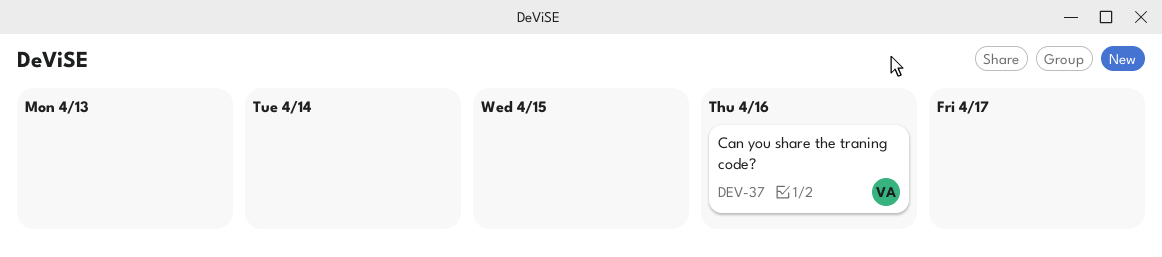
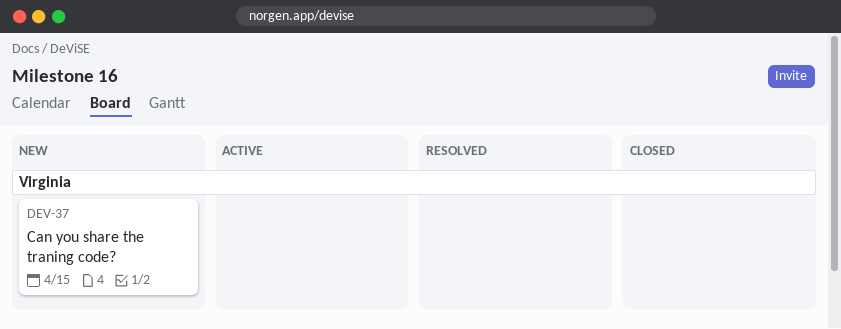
DEV-37, due: Apr 16 -> Apr 15

